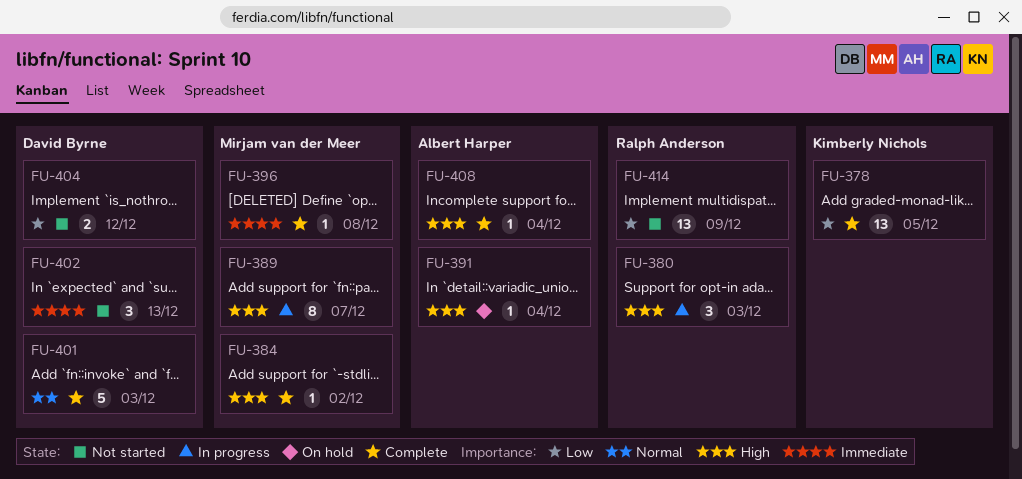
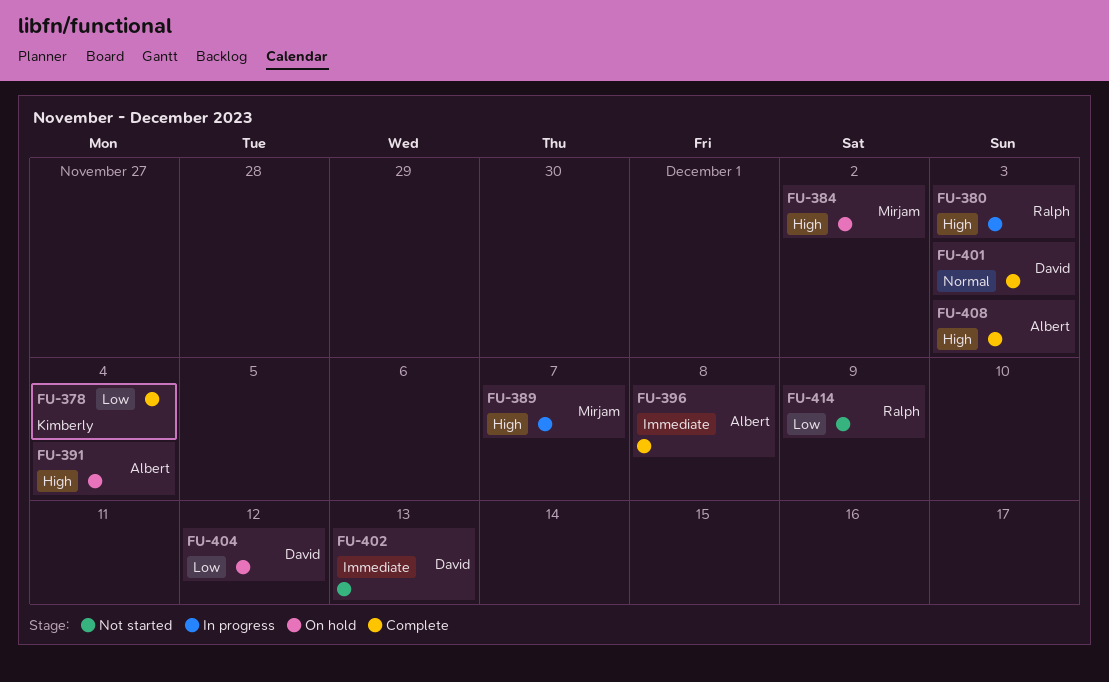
FU-378, due: Dec 5 -> Dec 4
FU-384, status: Complete -> On hold
FU-396, owner: Mirjam van der Meer -> Albert Harper
FU-404, status: Not started -> On hold
FU-408, due: Dec 4 -> Dec 3

